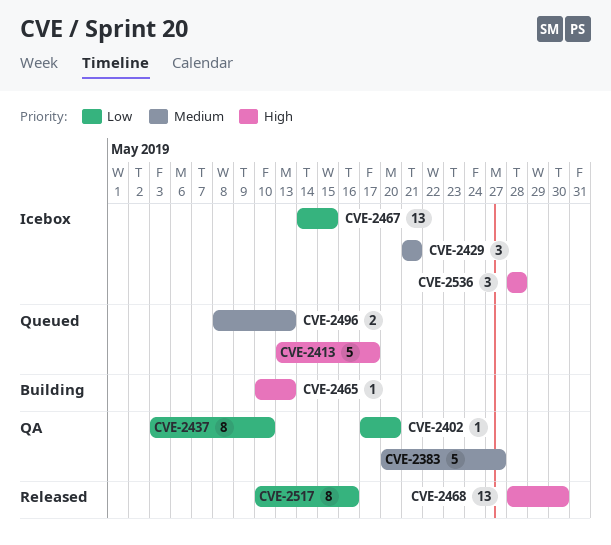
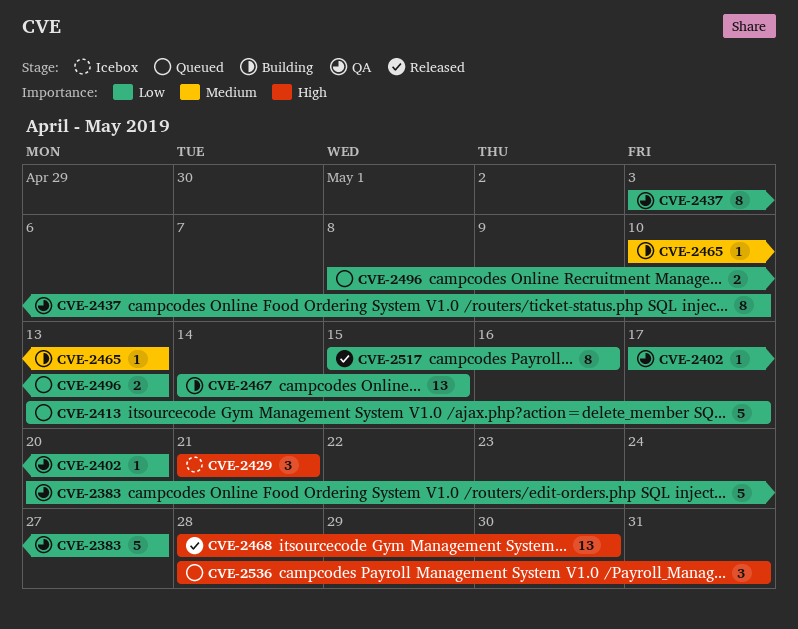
CVE-2383, priority: Medium -> Low
CVE-2413, priority: High -> Low
CVE-2429, priority: Medium -> High
CVE-2465, priority: High -> Medium
CVE-2467, status: Icebox -> Building
CVE-2496, priority: Medium -> Low
CVE-2517, start: May 10 -> May 15
CVE-2536, status: Icebox -> Queued
CVE-2536, due: May 28 -> May 31

